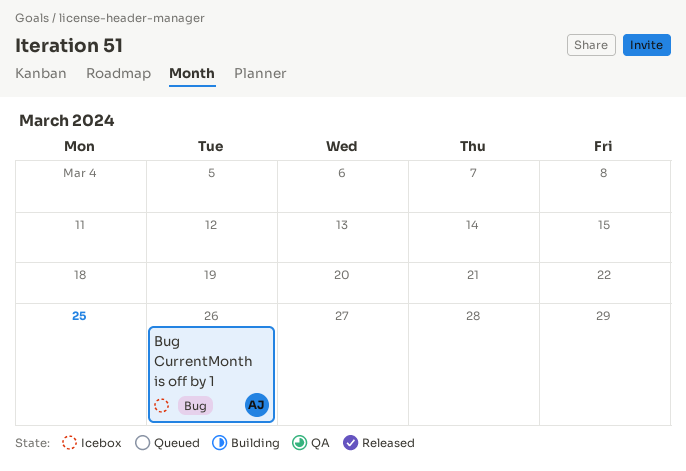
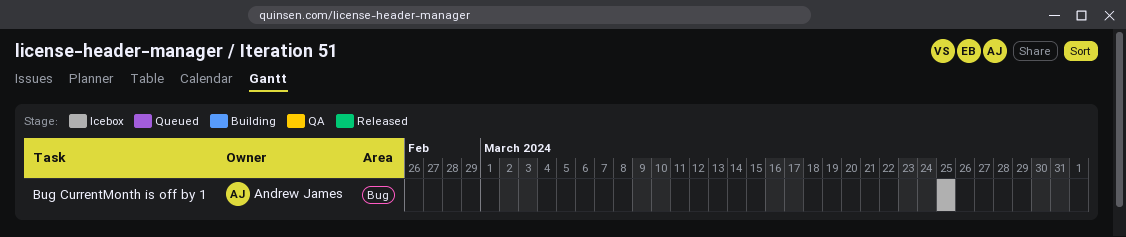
Bug CurrentMonth is off by 1, due: Mar 26 -> Mar 25

